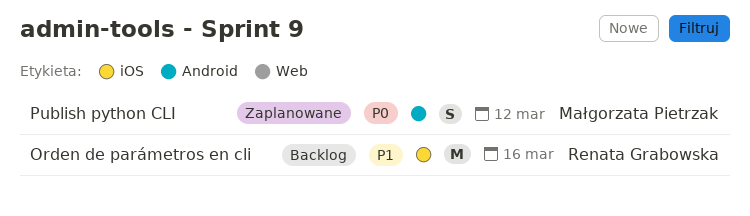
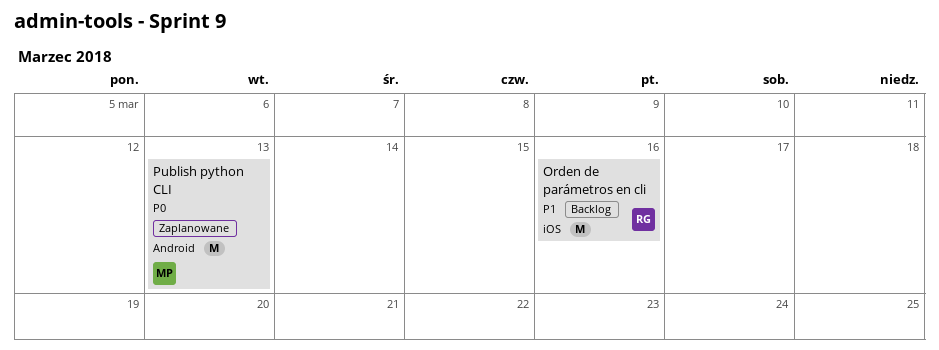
Publish python CLI, estimate: S -> M
Publish python CLI, due: Mar 12 -> Mar 13

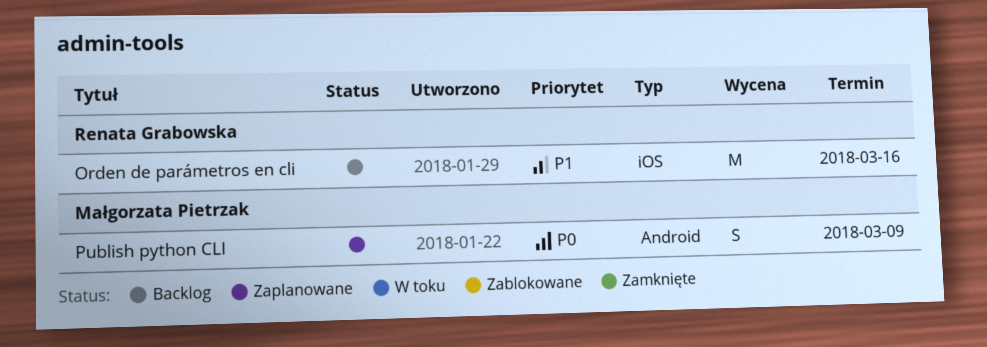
Publish python CLI, estimate: M -> S
Publish python CLI, due: Mar 13 -> Mar 9

